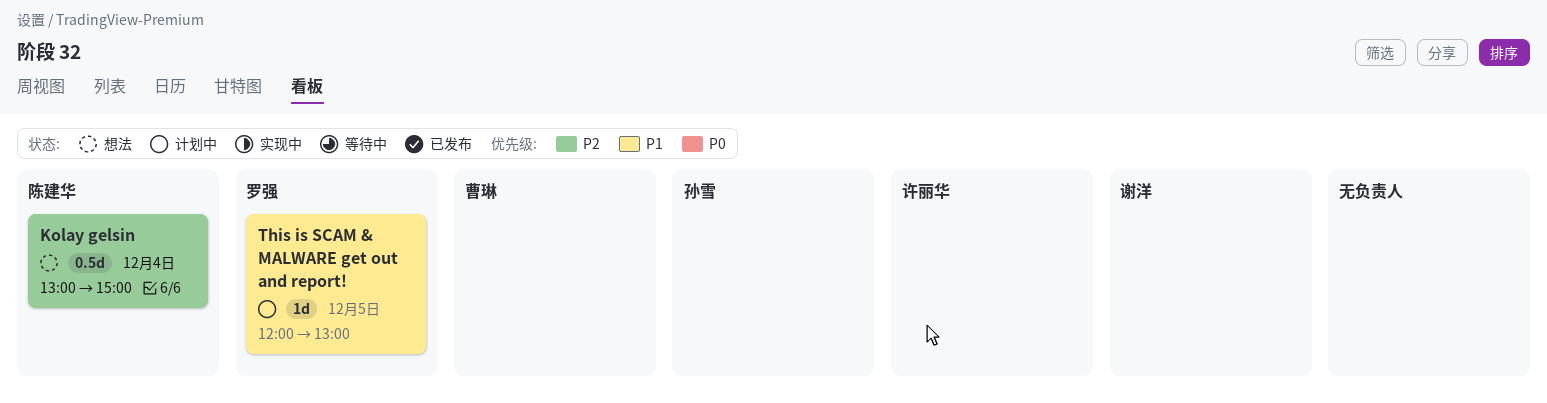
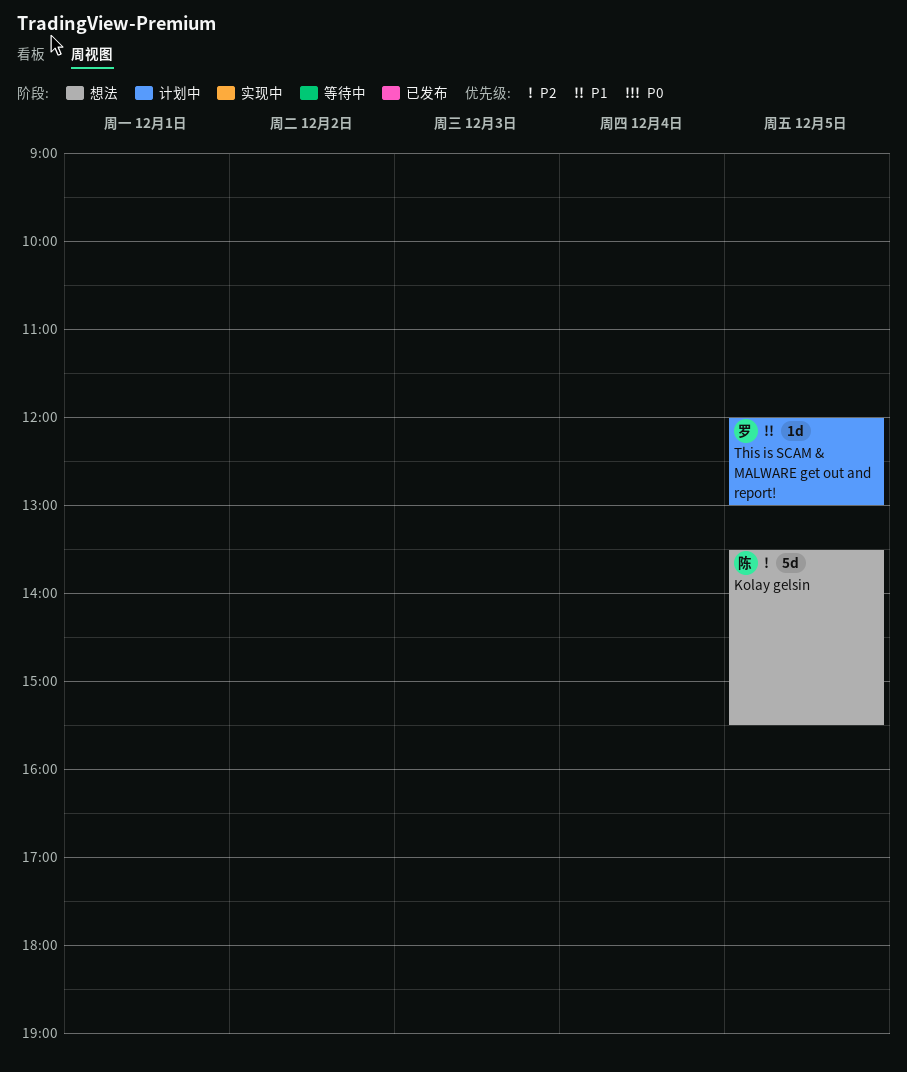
Kolay gelsin, estimate: 0.5d -> 5d
Kolay gelsin, day: Dec 4 -> Dec 5
Kolay gelsin, begins: 13:00 -> 13:30
Kolay gelsin, ends: 15:00 -> 15:30

